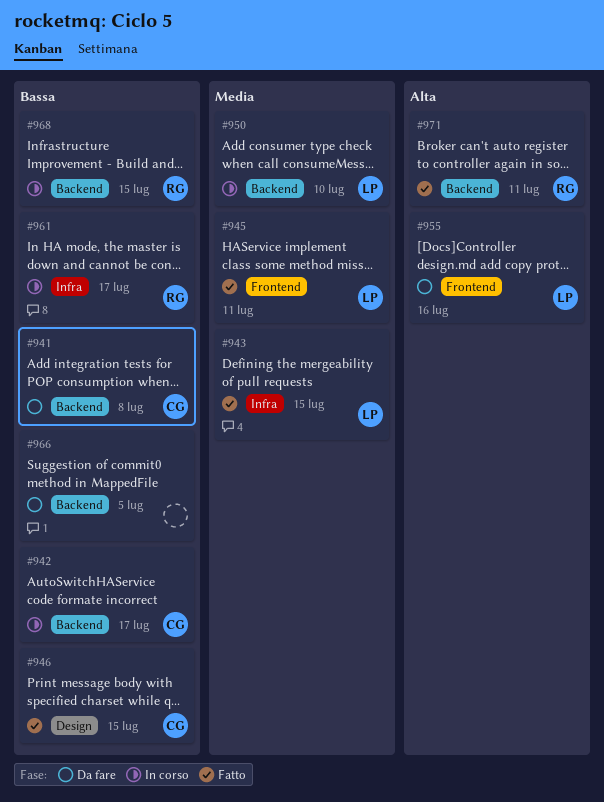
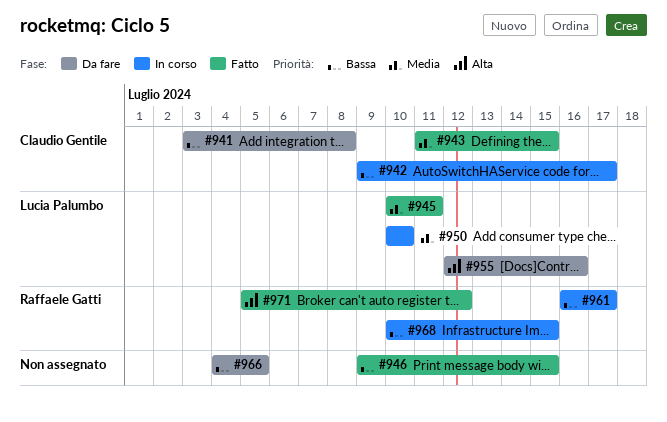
#943, owner: Lucia Palumbo -> Claudio Gentile
#946, owner: Claudio Gentile -> none
#971, due: Jul 11 -> Jul 12

